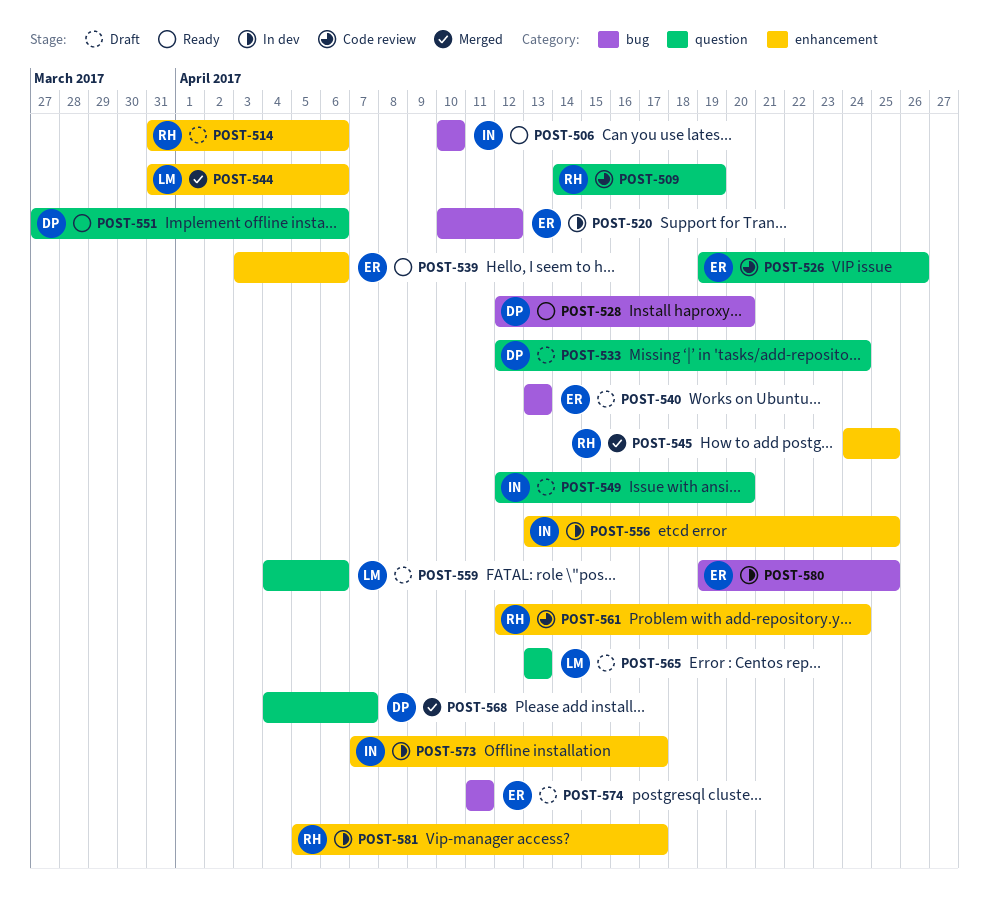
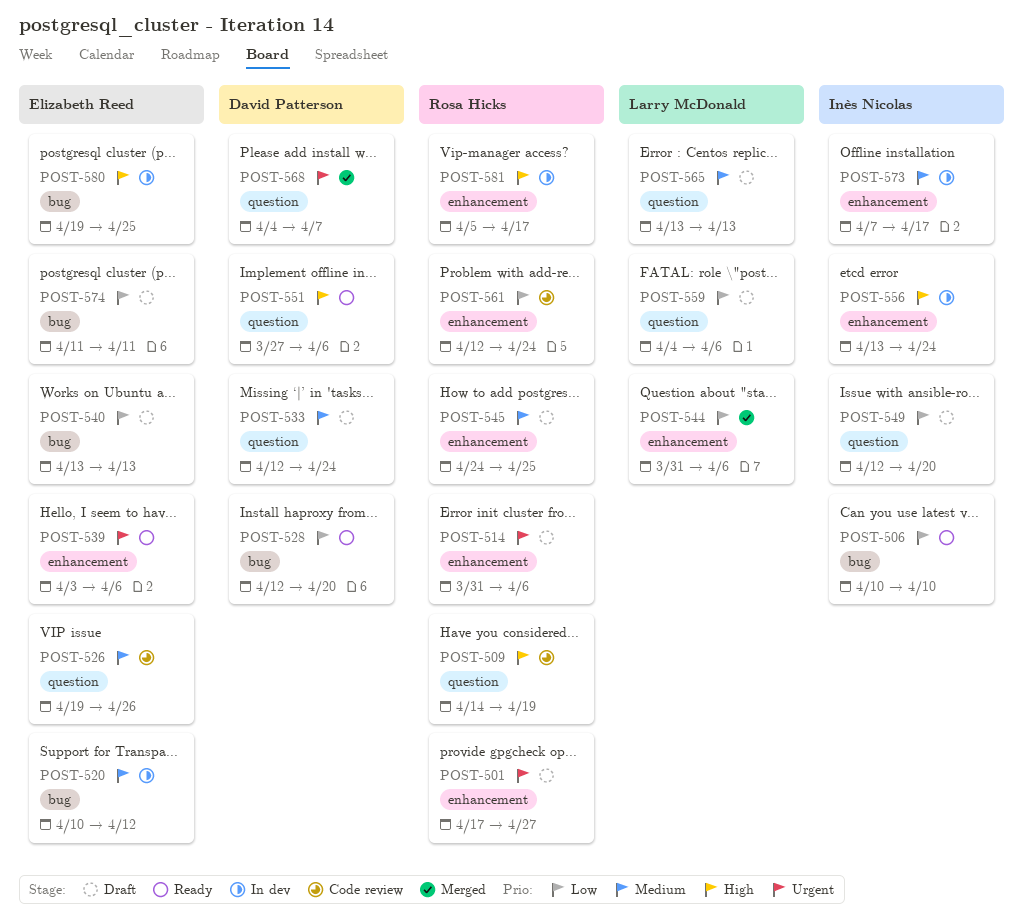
POST-501: none -> present
POST-545, status: Merged -> Draft
POST-556, due: Apr 25 -> Apr 24

